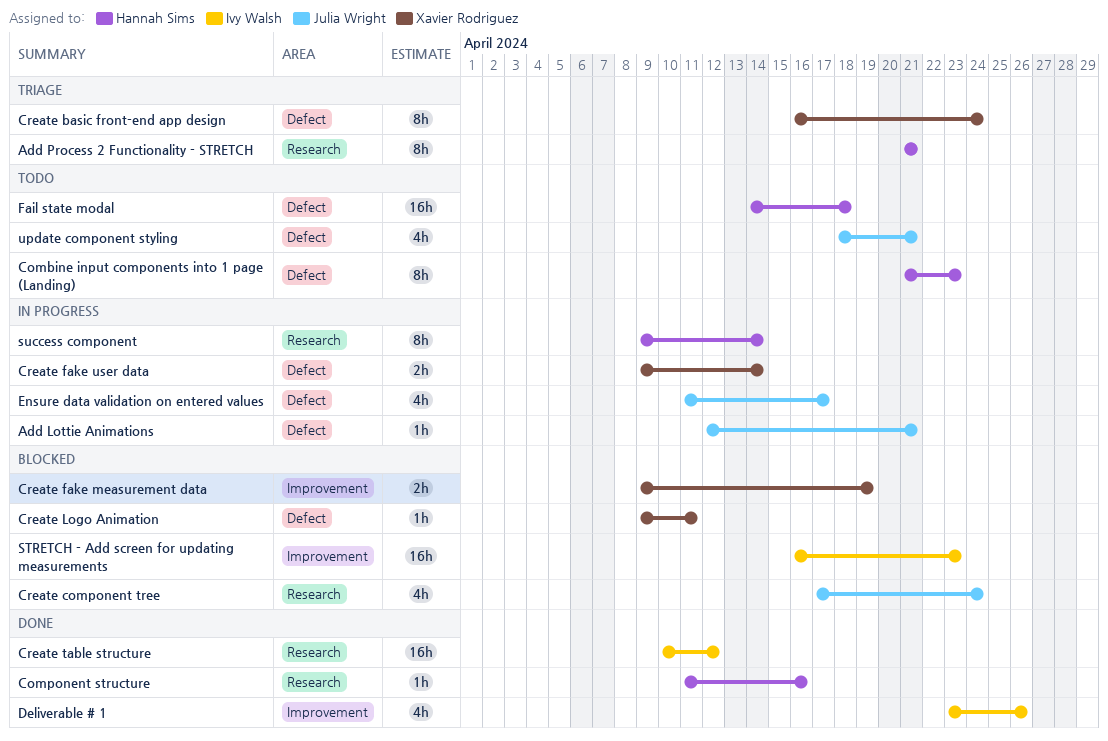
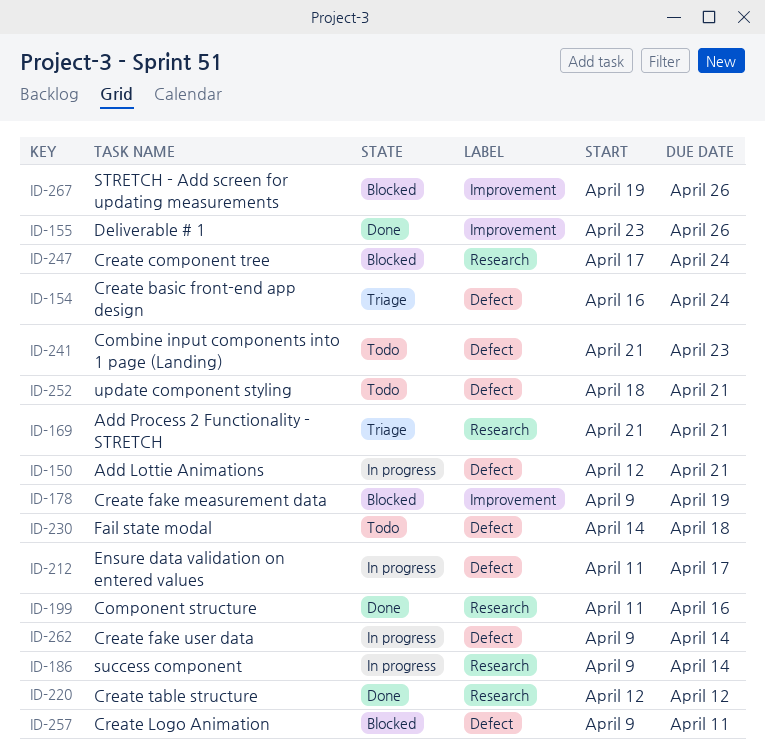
Create table structure, start: Apr 10 -> Apr 12
STRETCH - Add screen for updating measurements, start: Apr 16 -> Apr 19
STRETCH - Add screen for updating measurements, due: Apr 23 -> Apr 26

